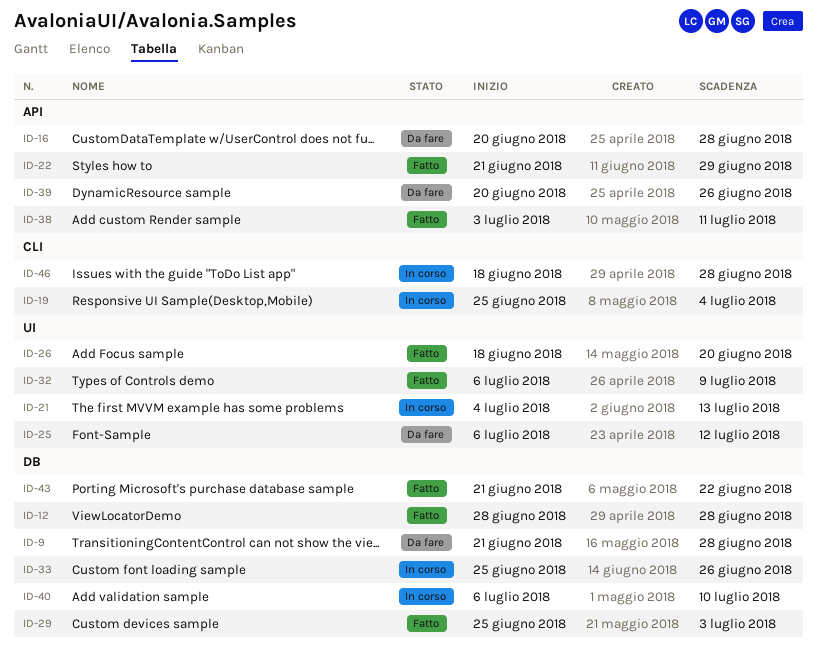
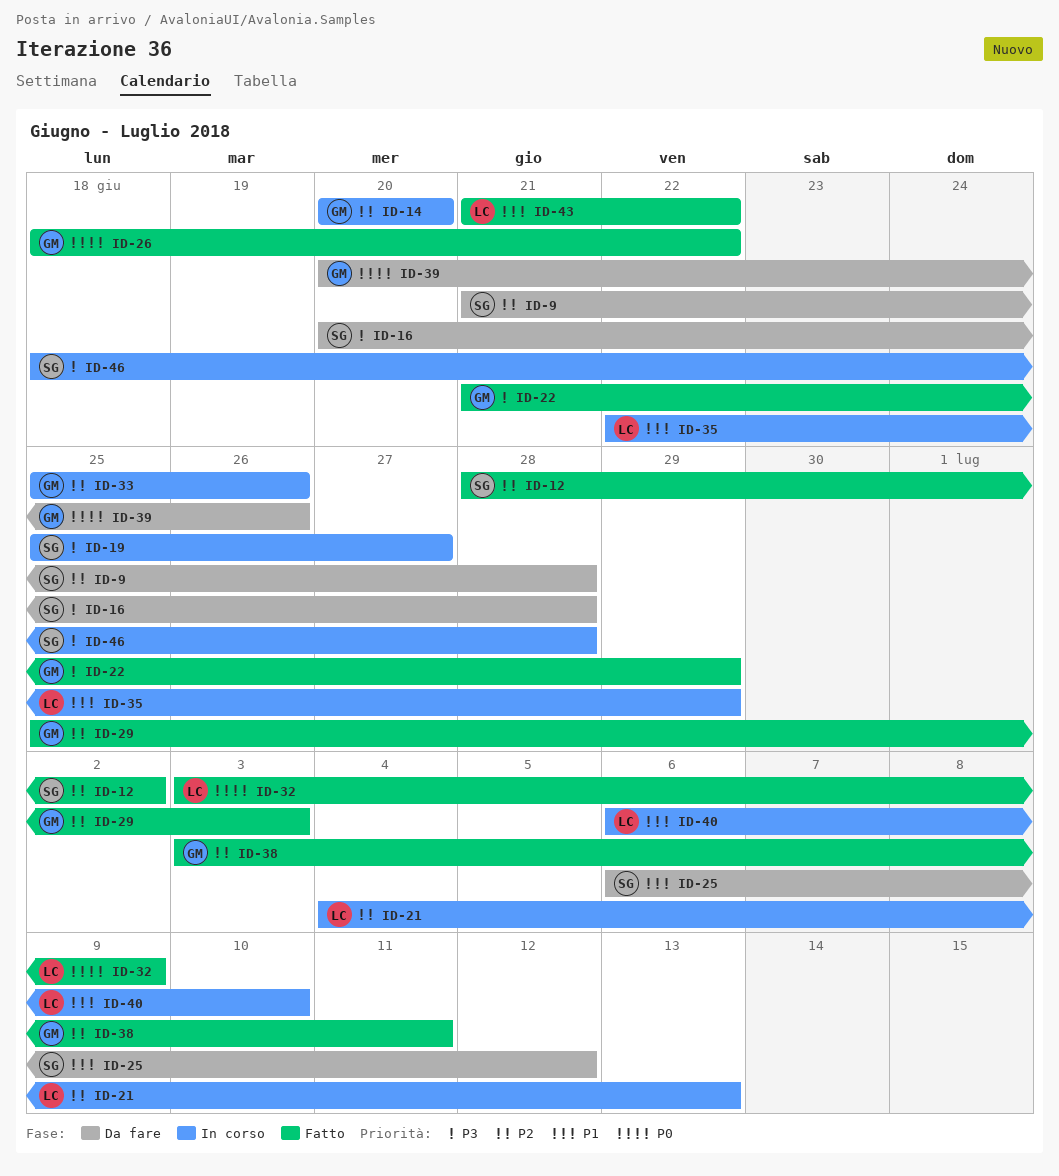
ID-12, due: Jun 28 -> Jul 2
ID-14: none -> present
ID-19, due: Jul 4 -> Jun 27
ID-26, due: Jun 20 -> Jun 22
ID-32, start: Jul 6 -> Jul 3
ID-35: none -> present

